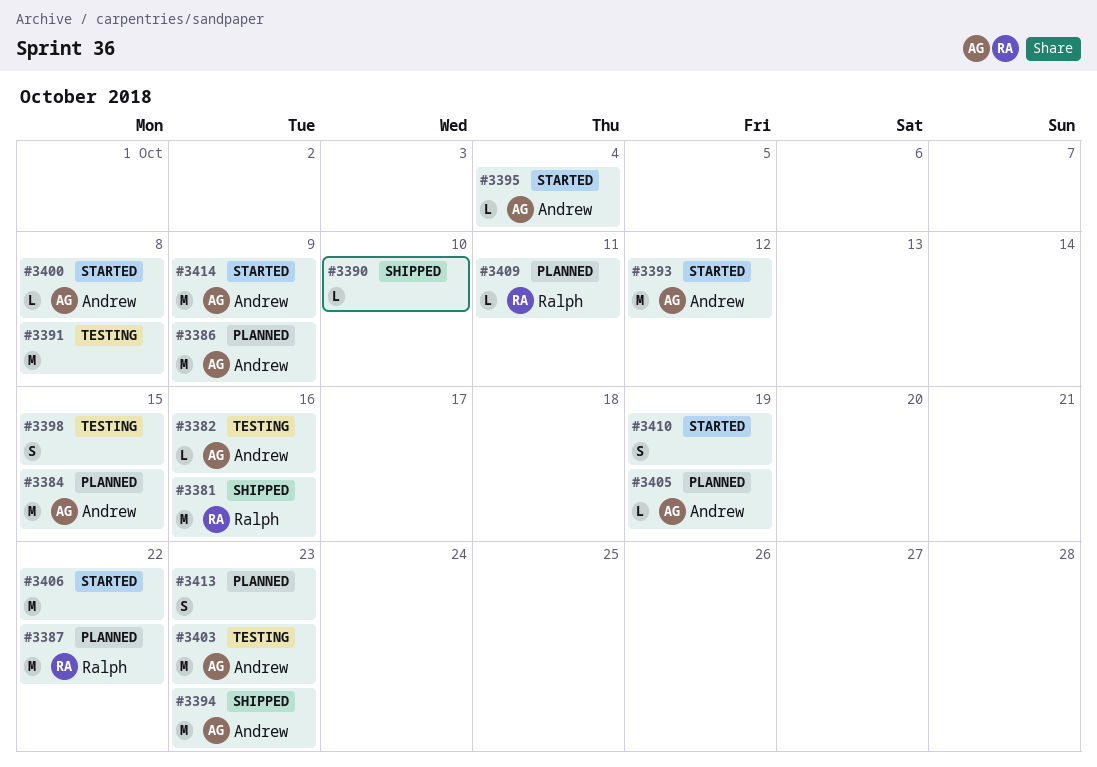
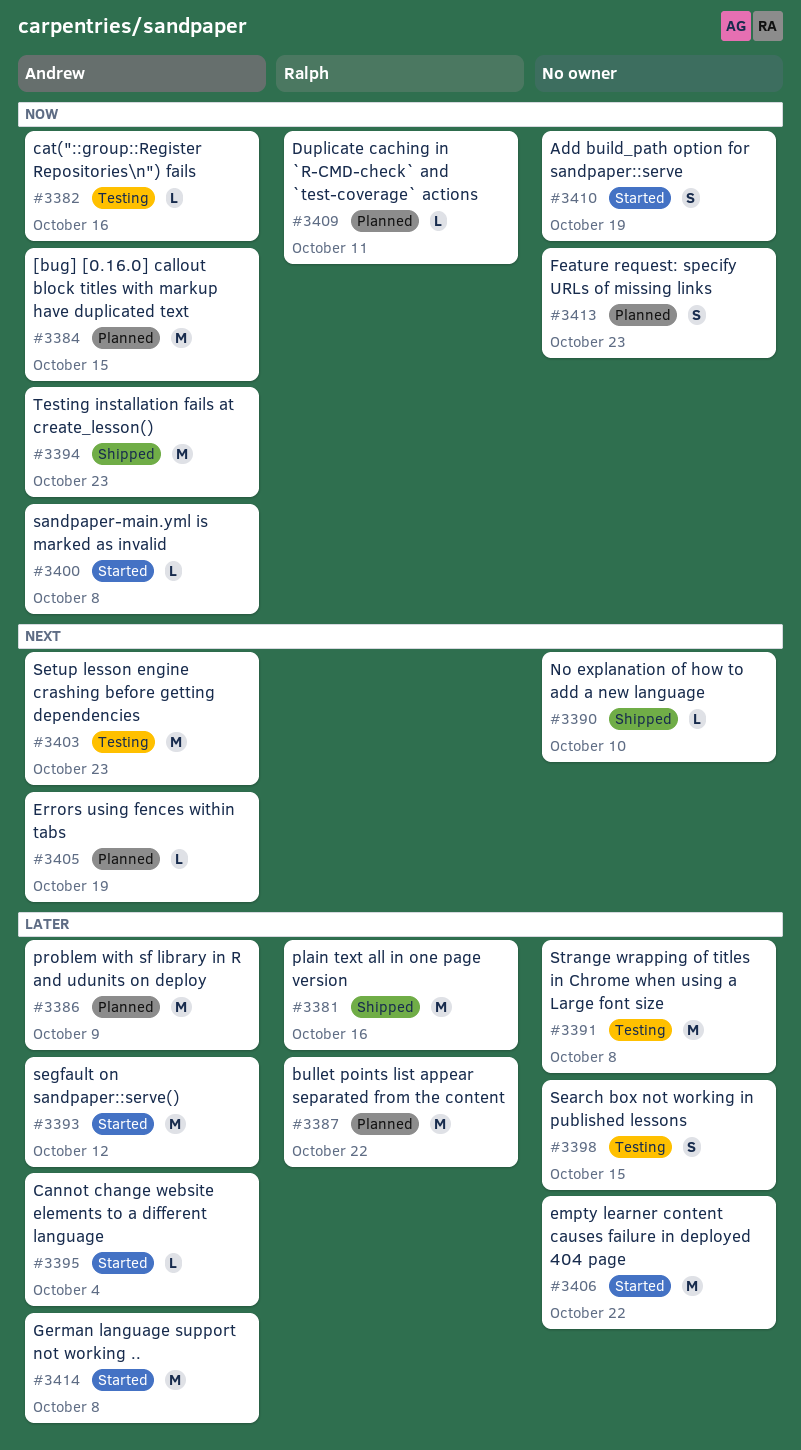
#3414, due: Oct 9 -> Oct 8

